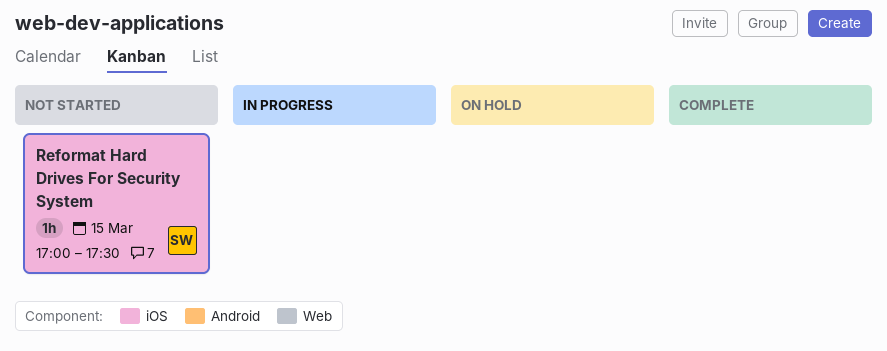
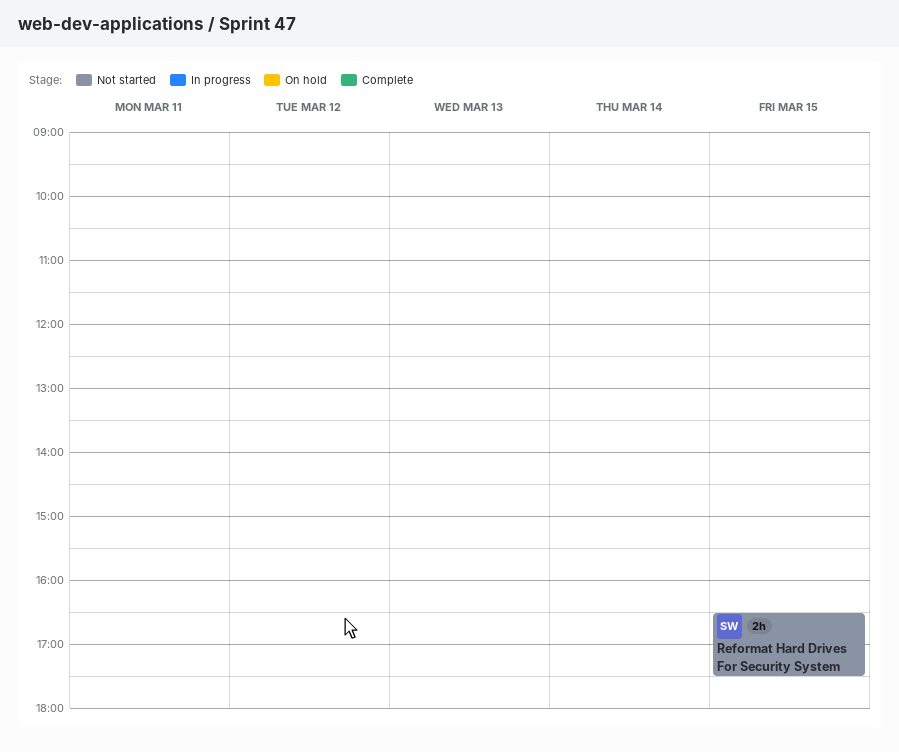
Reformat Hard Drives For Security System, estimate: 1h -> 2h
Reformat Hard Drives For Security System, begins: 17:00 -> 16:30

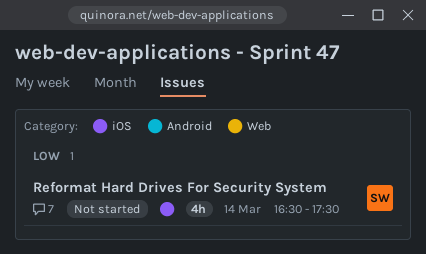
Reformat Hard Drives For Security System, estimate: 2h -> 4h
Reformat Hard Drives For Security System, day: Mar 15 -> Mar 14

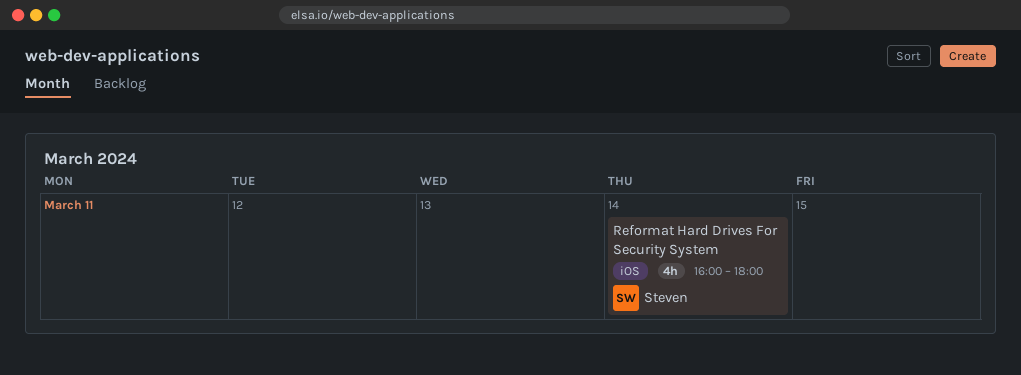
Reformat Hard Drives For Security System, begins: 16:30 -> 16:00
Reformat Hard Drives For Security System, ends: 17:30 -> 18:00

